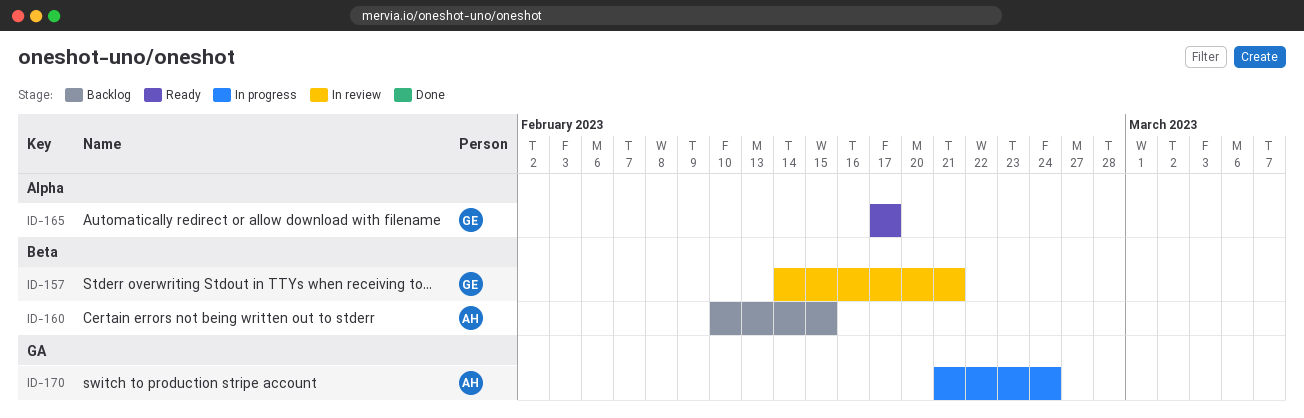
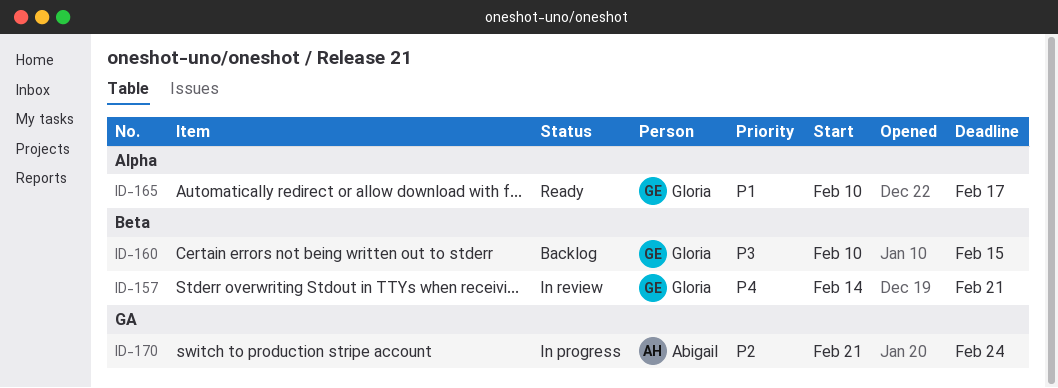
ID-160, owner: Abigail -> Gloria
ID-165, start: Feb 17 -> Feb 10

